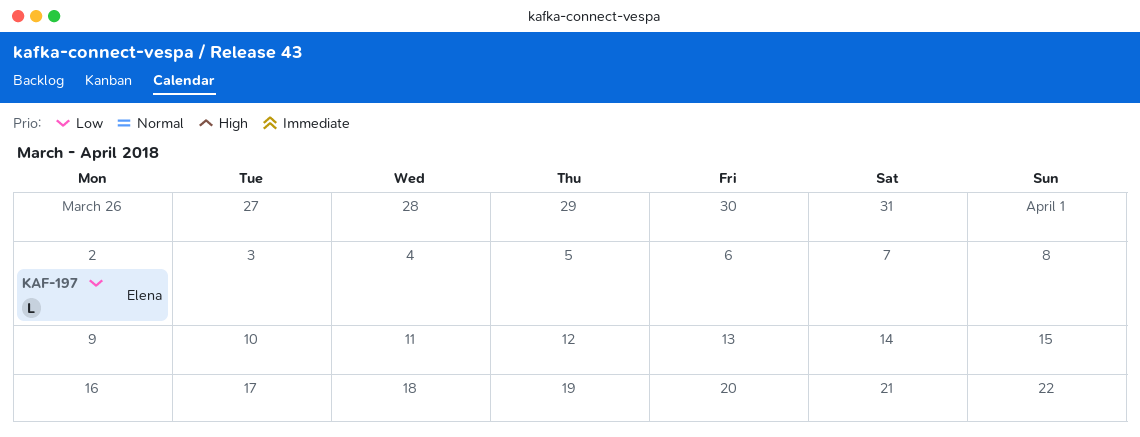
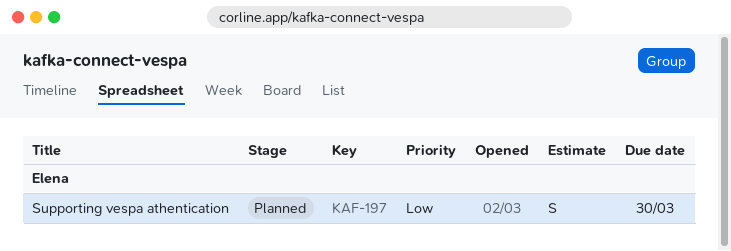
KAF-197, estimate: L -> S
KAF-197, due: Apr 2 -> Mar 30

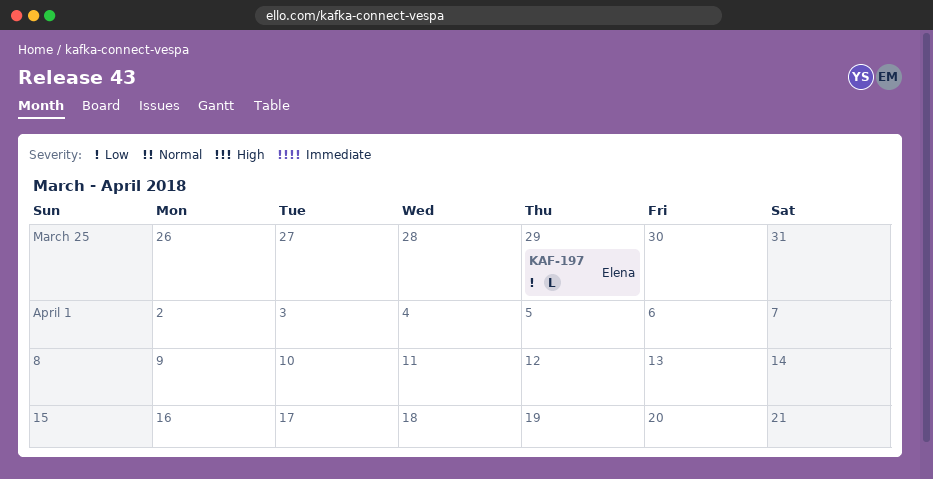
KAF-197, estimate: S -> L
KAF-197, due: Mar 30 -> Mar 29

